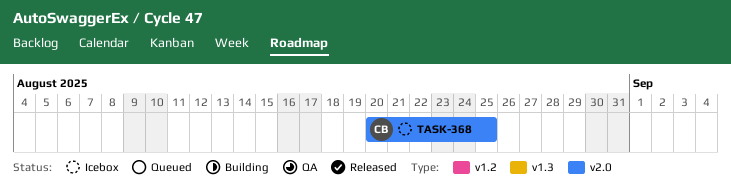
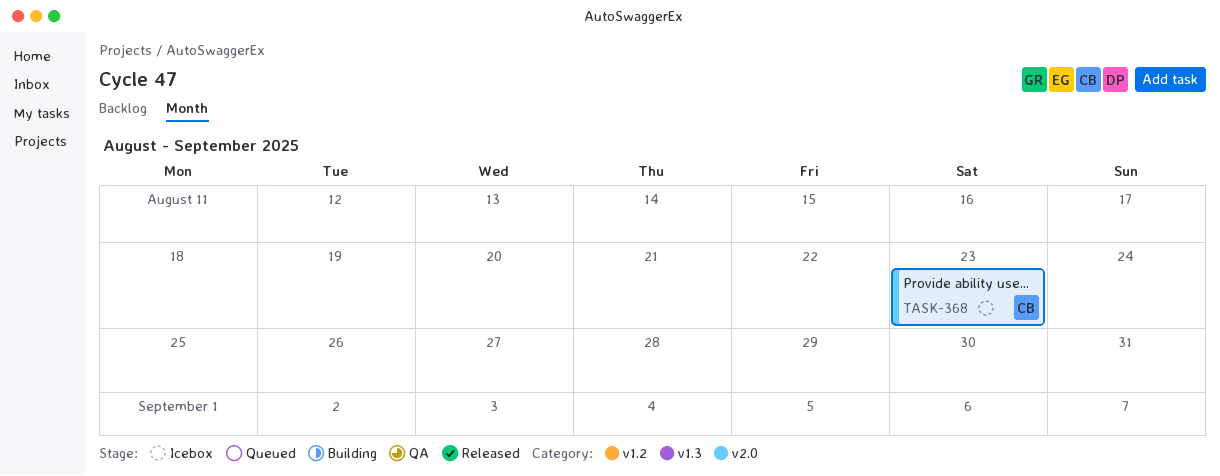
TASK-368, due: Aug 25 -> Aug 23

